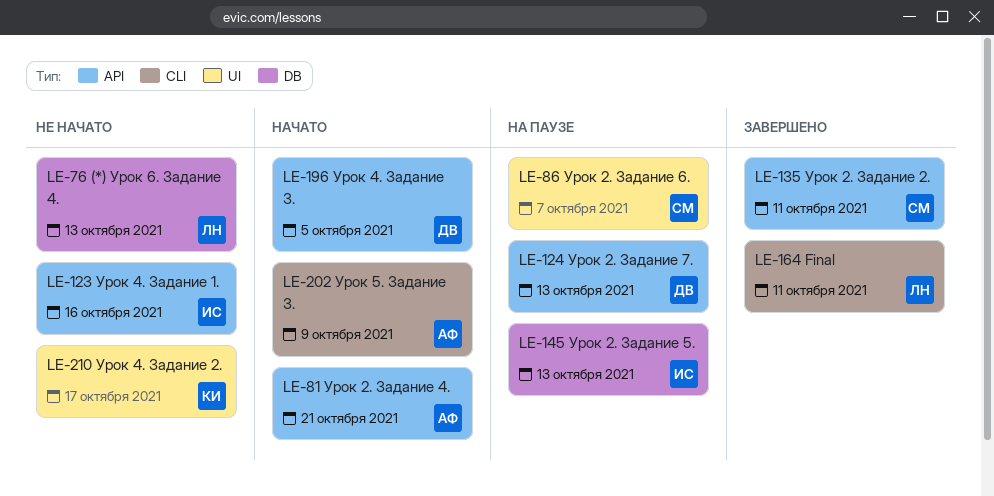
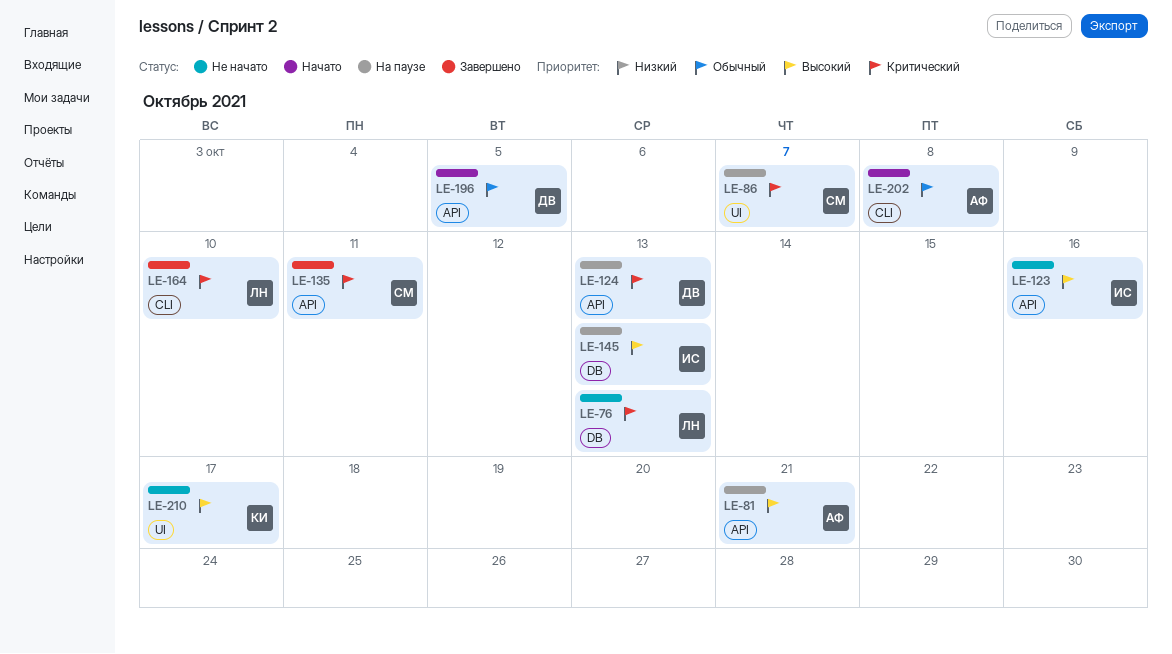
LE-81, status: Начато -> На паузе
LE-164, due: Oct 11 -> Oct 10
LE-202, due: Oct 9 -> Oct 8

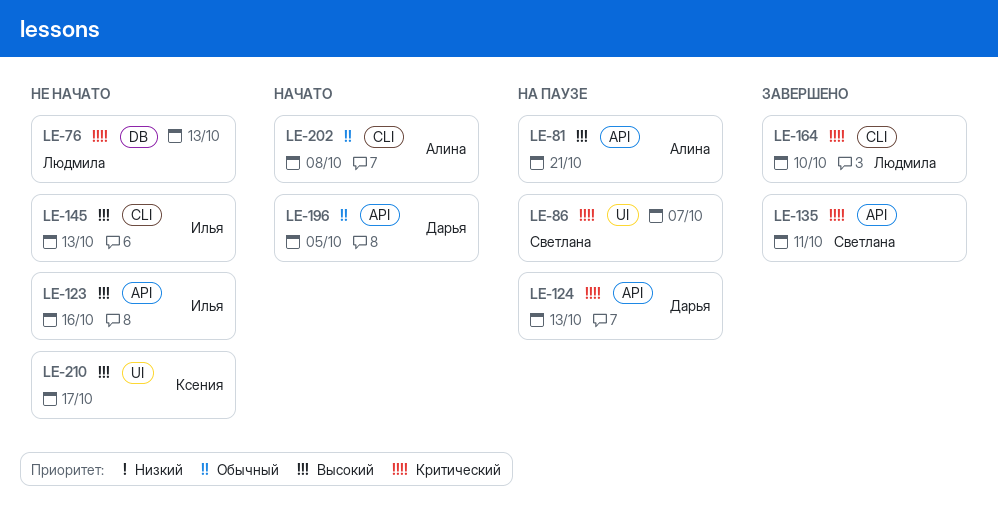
LE-145, status: На паузе -> Не начато
LE-145, label: DB -> CLI

